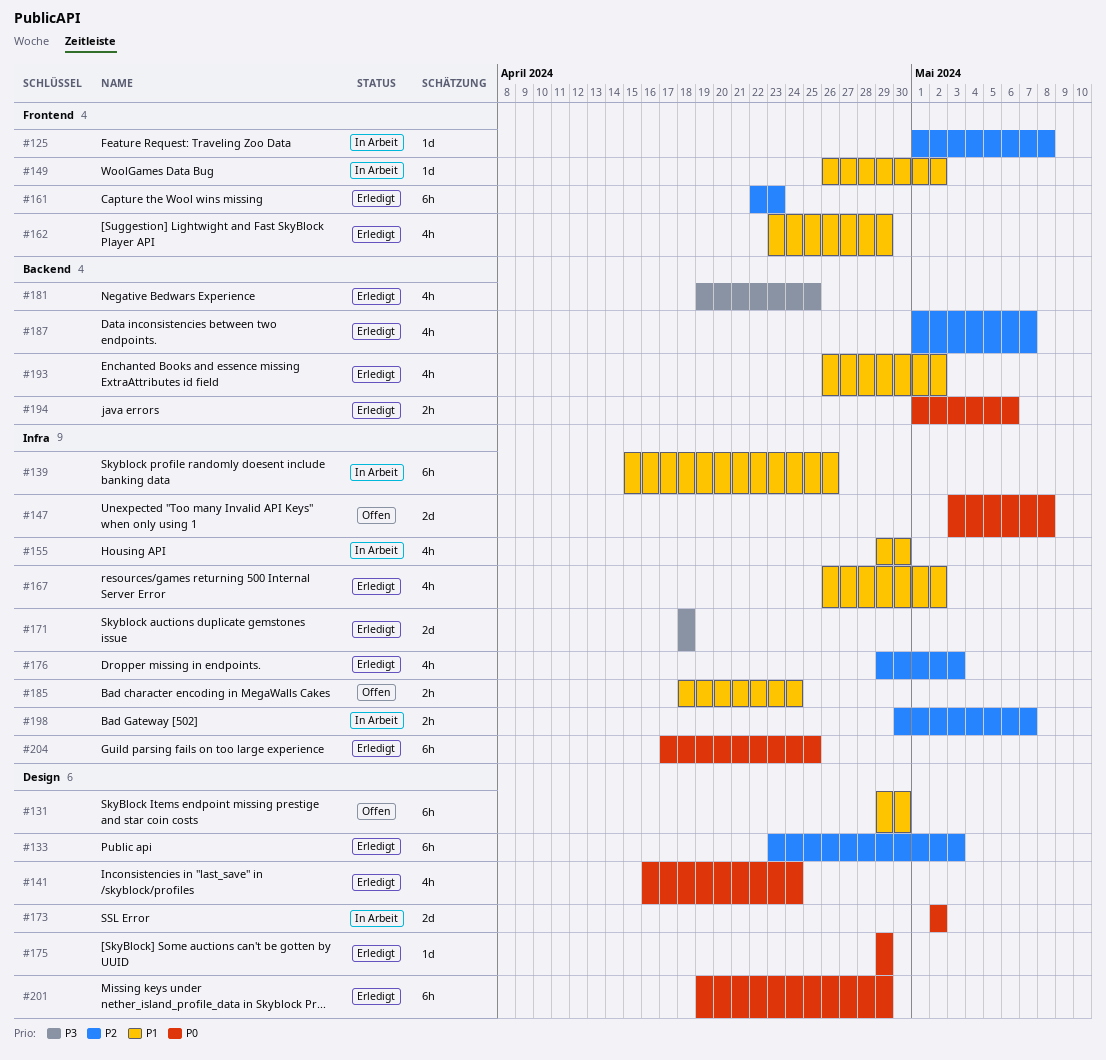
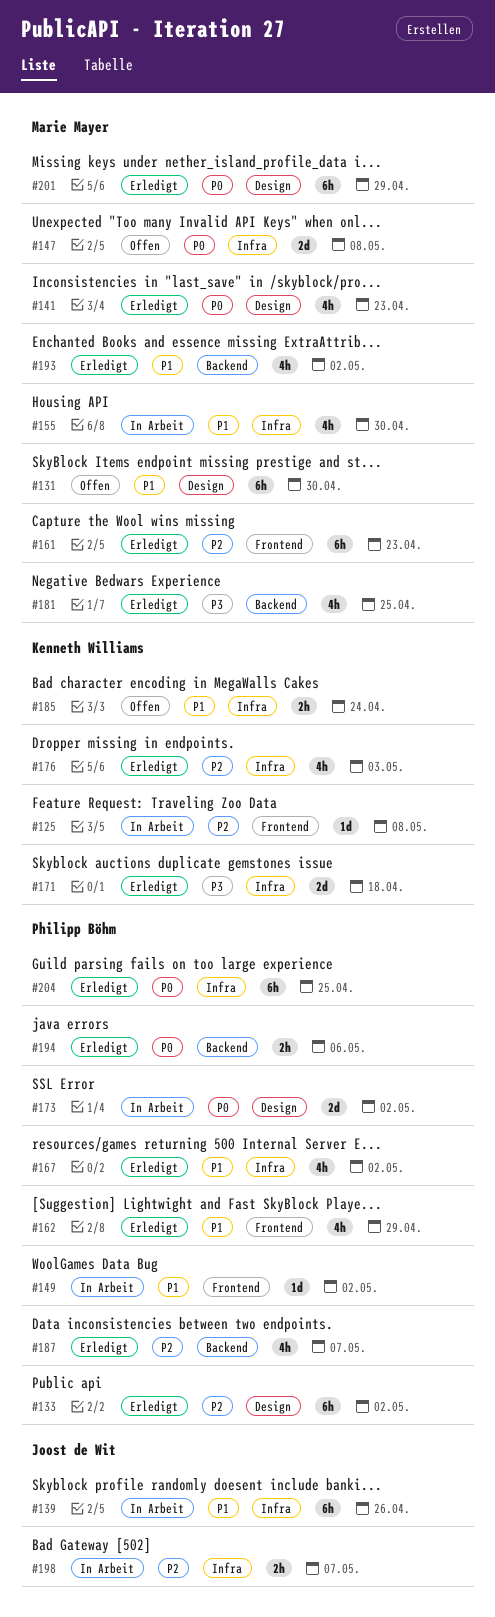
#133, due: May 3 -> May 2
#141, due: Apr 24 -> Apr 23
#175: present -> none

